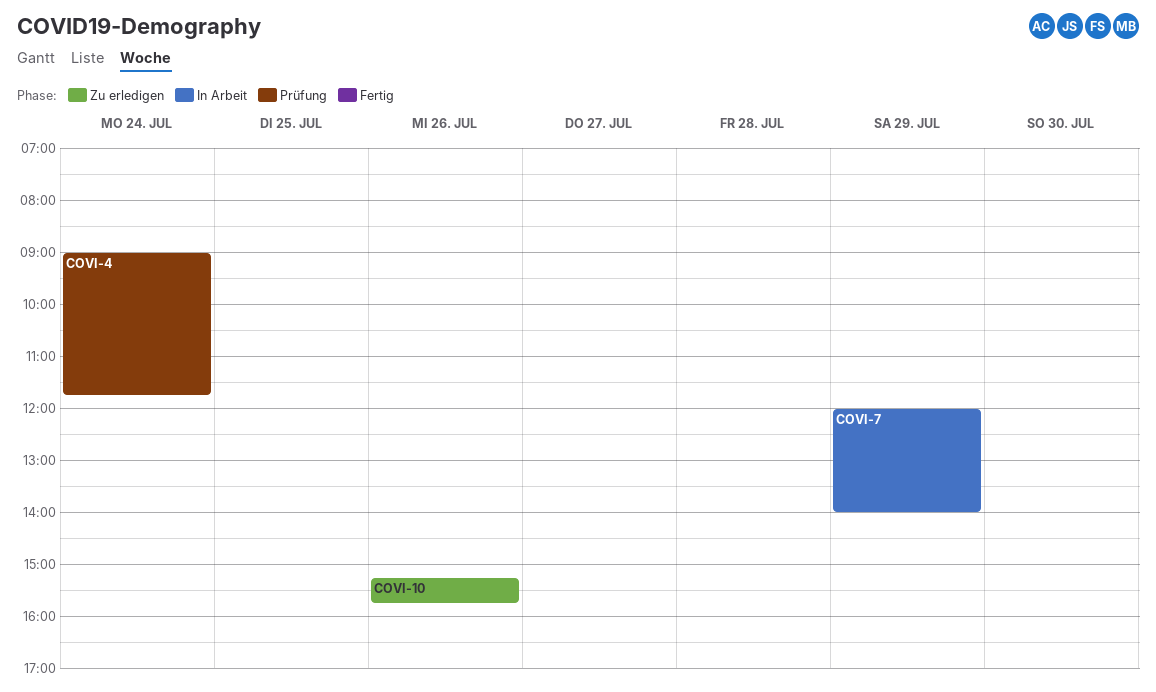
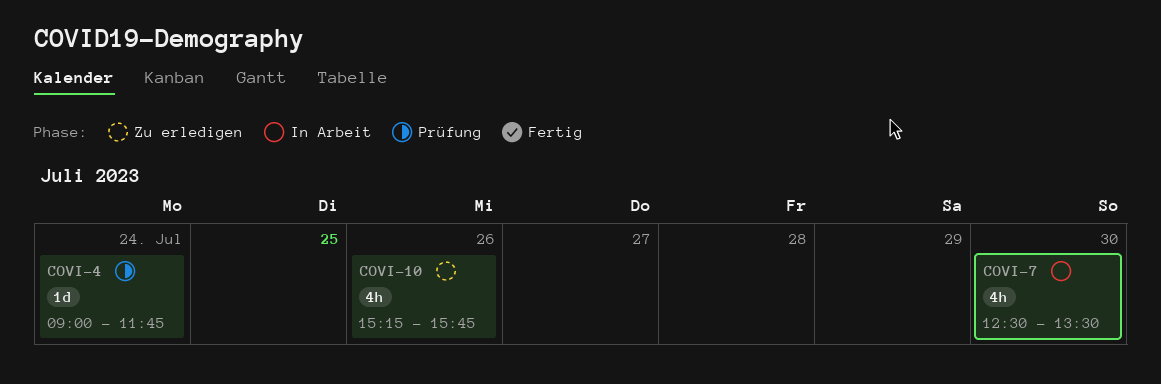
COVI-7, day: Jul 29 -> Jul 30
COVI-7, begins: 12:00 -> 12:30
COVI-7, ends: 14:00 -> 13:30

